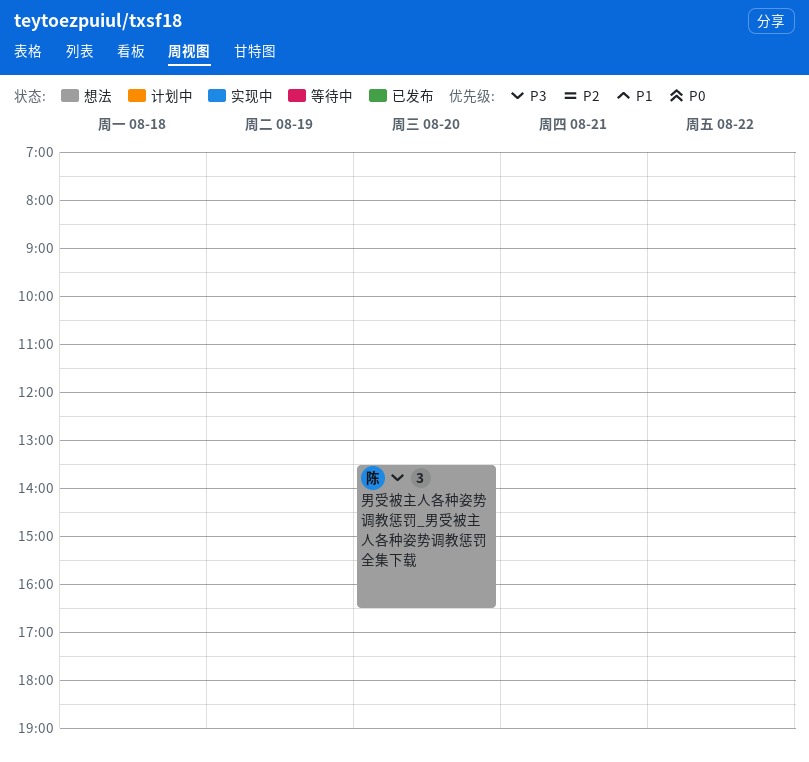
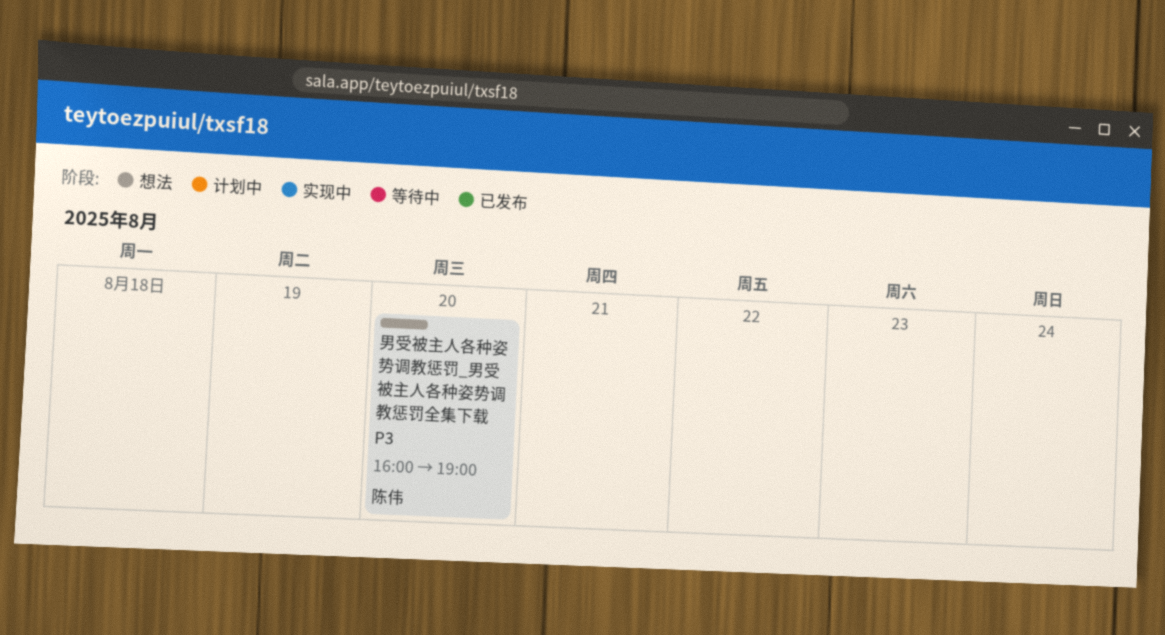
男受被主人各种姿势调教惩罚_男受被主人各种姿势调教惩罚全集下载, begins: 13:30 -> 16:00
男受被主人各种姿势调教惩罚_男受被主人各种姿势调教惩罚全集下载, ends: 16:30 -> 19:00

